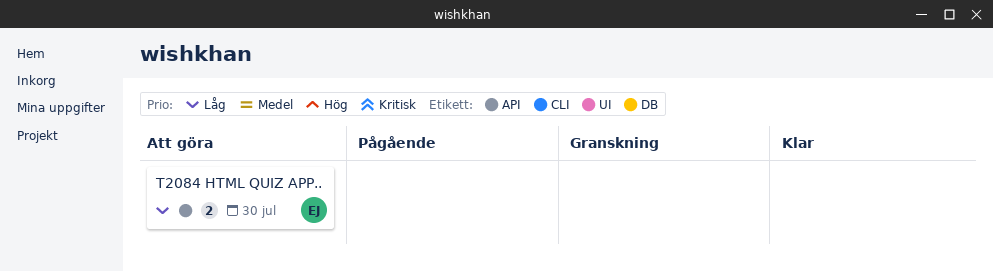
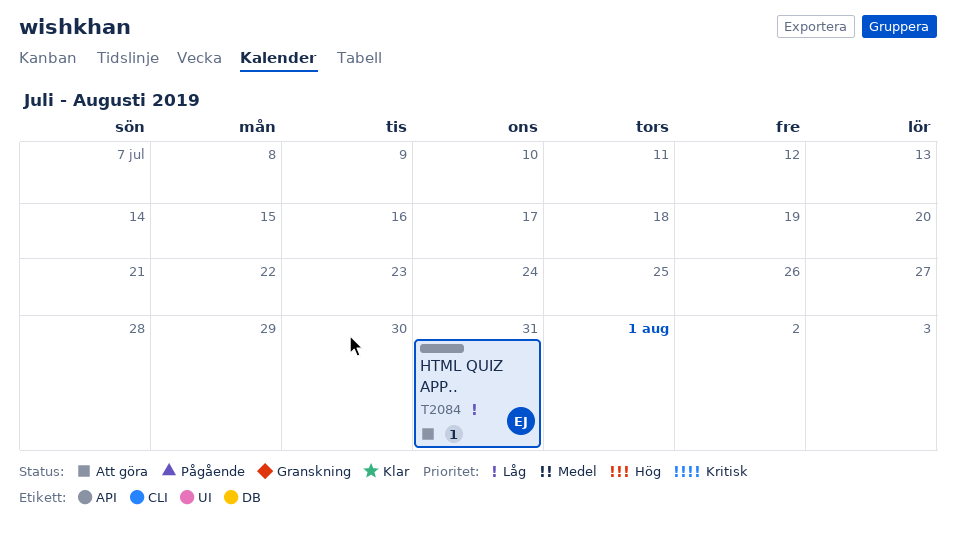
T2084, estimate: 2 -> 1
T2084, due: Jul 30 -> Jul 31

